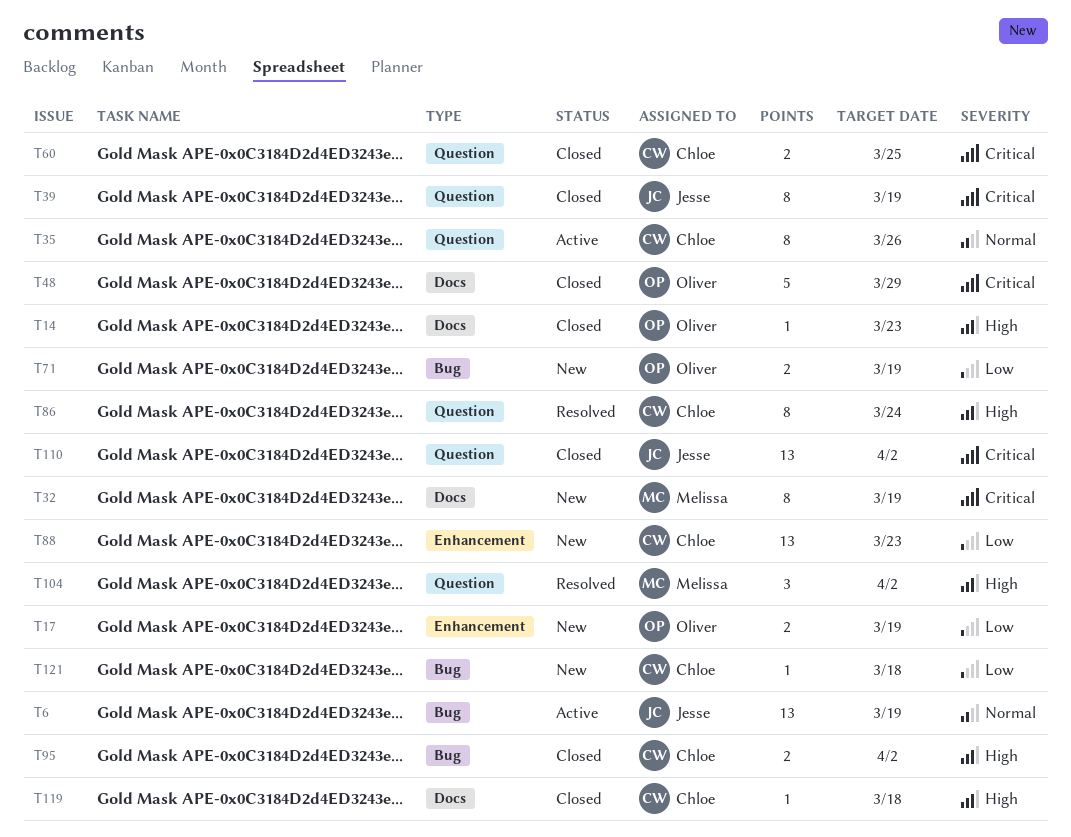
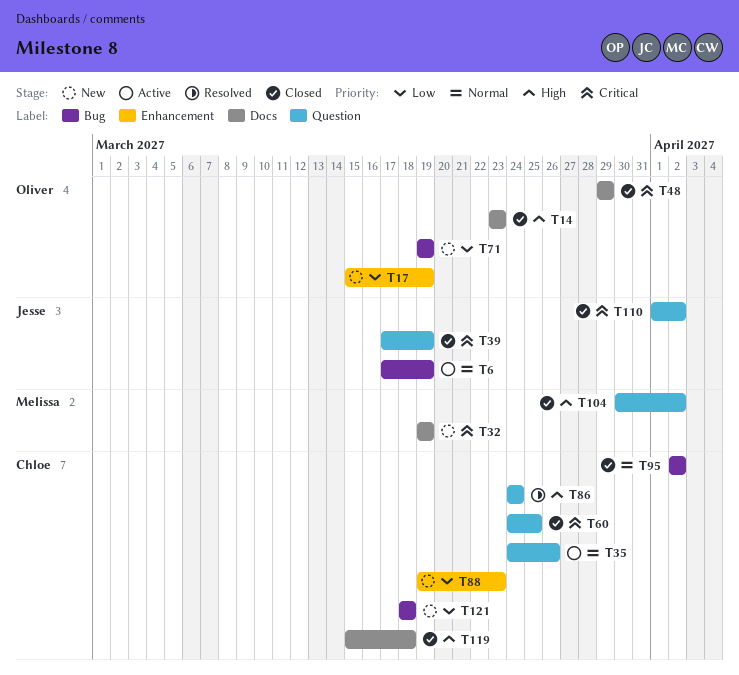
T95, priority: High -> Normal
T104, status: Resolved -> Closed

